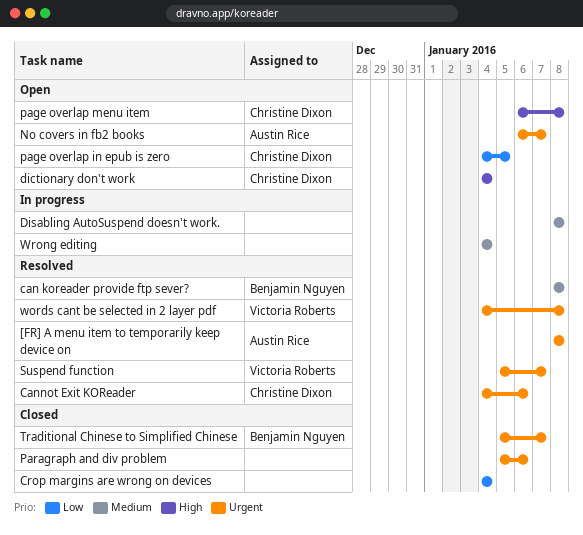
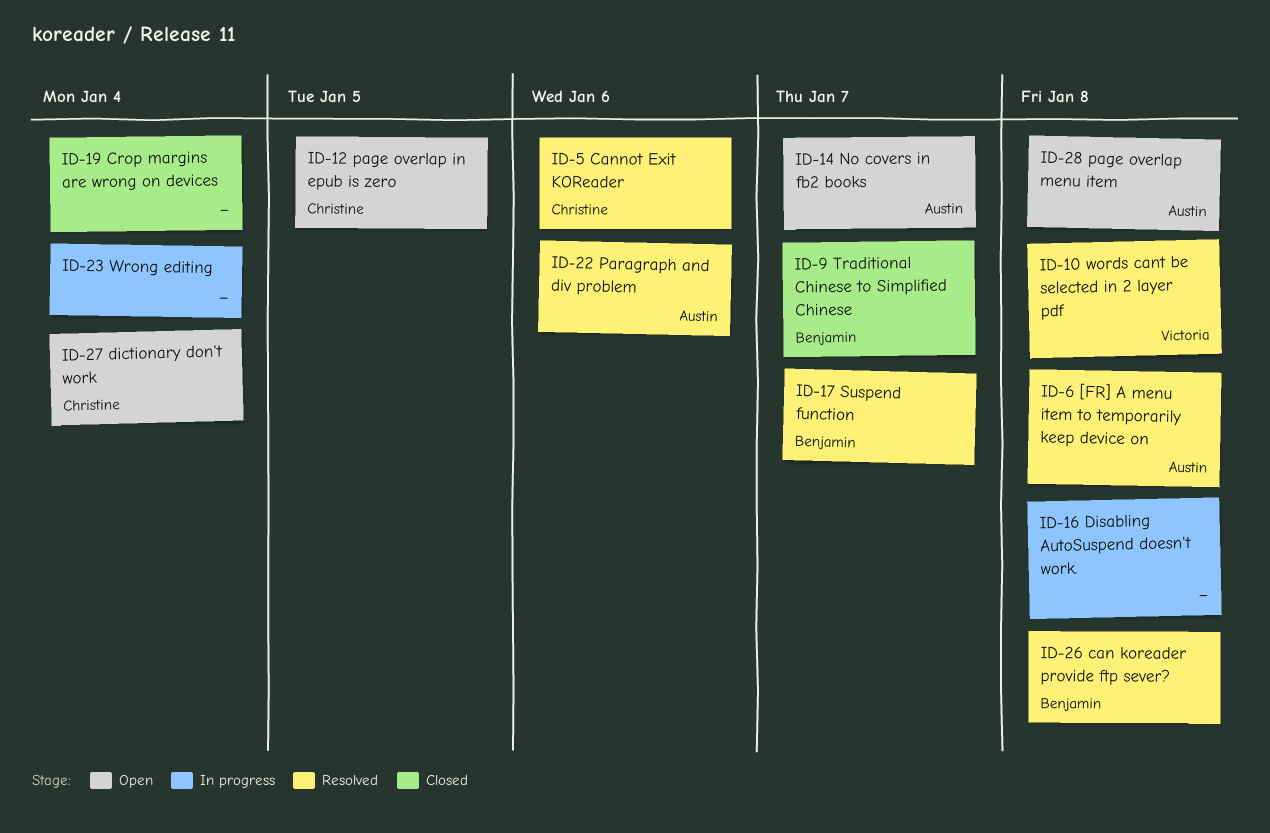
page overlap menu item, owner: Christine Dixon -> Austin Rice
Paragraph and div problem, status: Closed -> Resolved
Paragraph and div problem, owner: none -> Austin Rice
Suspend function, owner: Victoria Roberts -> Benjamin Nguyen

